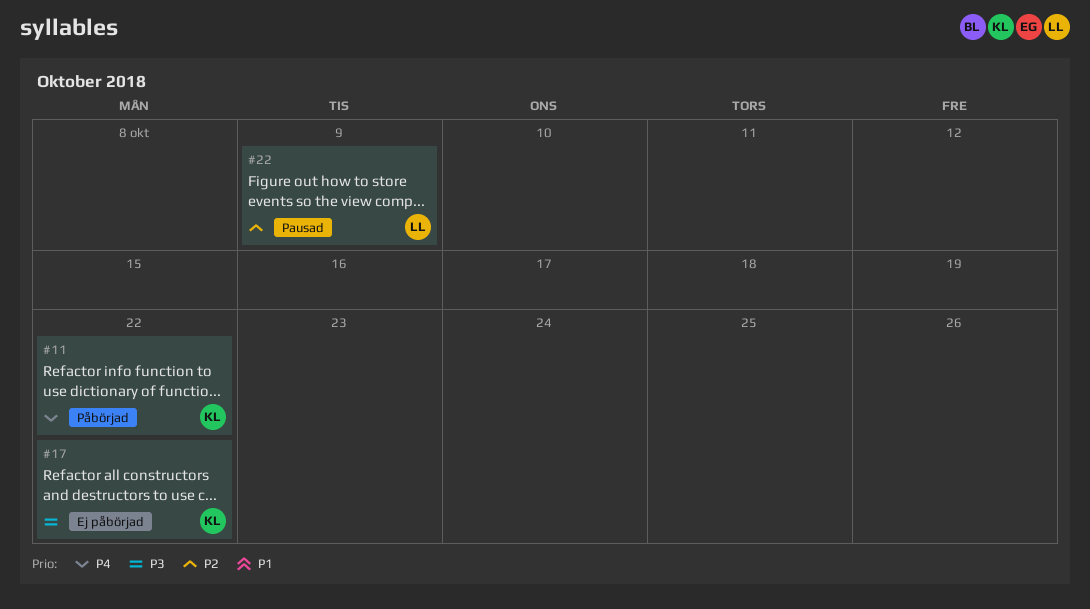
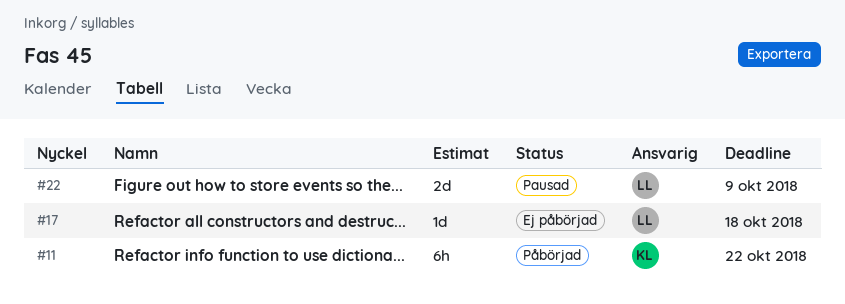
#17, owner: KL -> LL
#17, due: Oct 22 -> Oct 18

